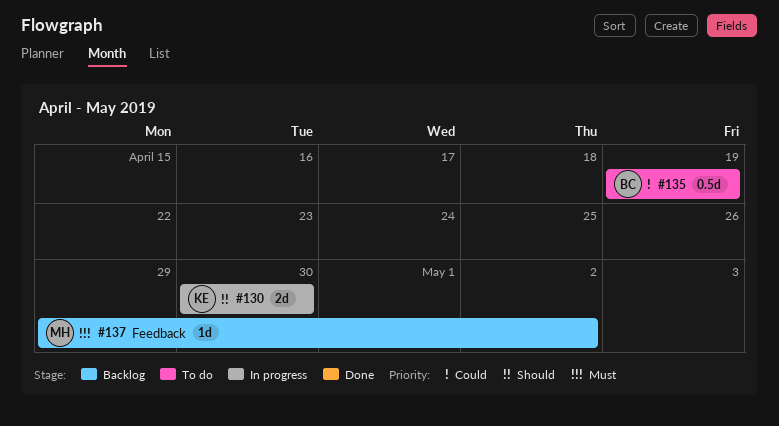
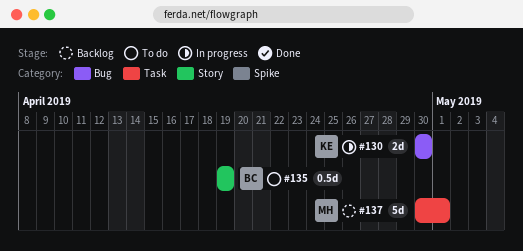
#137, estimate: 1d -> 5d
#137, start: Apr 29 -> Apr 30
#137, due: May 2 -> May 1

